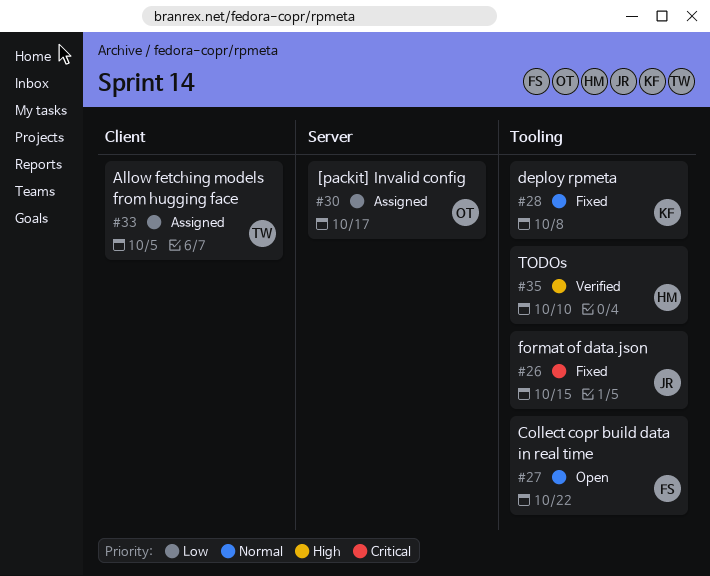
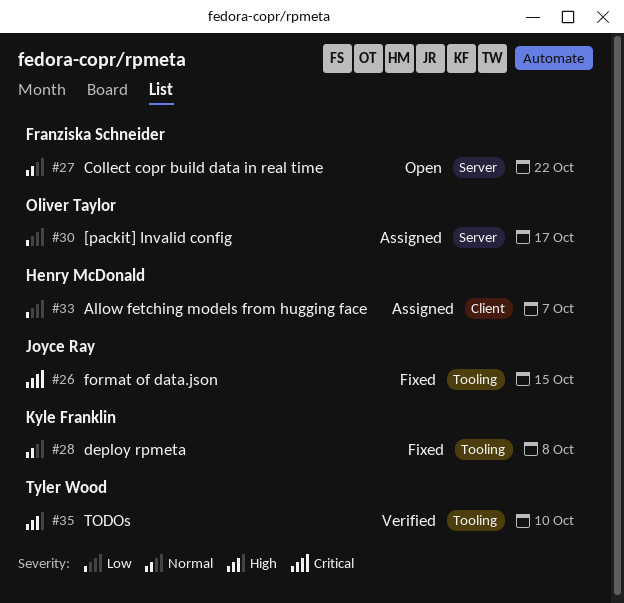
#27, label: Tooling -> Server
#33, owner: Tyler Wood -> Henry McDonald
#33, due: Oct 5 -> Oct 7
#35, owner: Henry McDonald -> Tyler Wood

